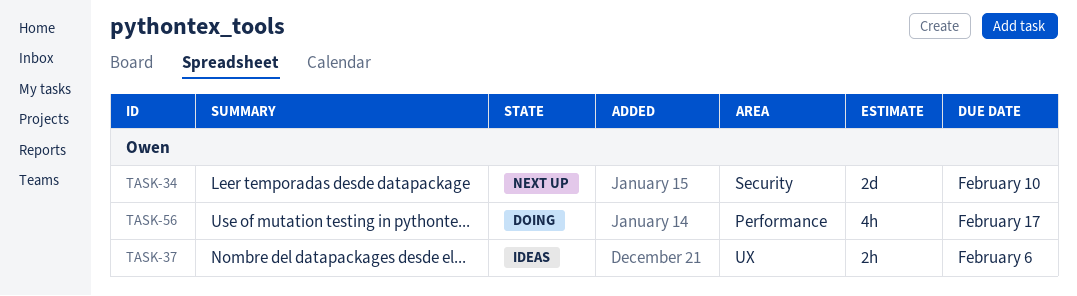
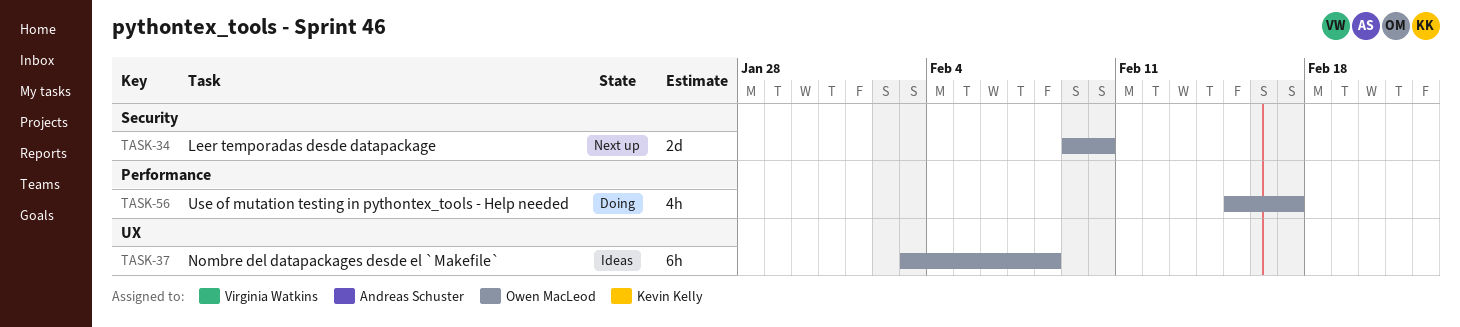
TASK-37, estimate: 2h -> 6h
TASK-37, due: Feb 6 -> Feb 8

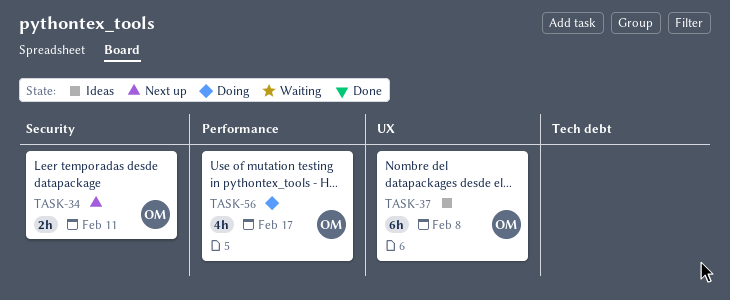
TASK-34, estimate: 2d -> 2h
TASK-34, due: Feb 10 -> Feb 11

